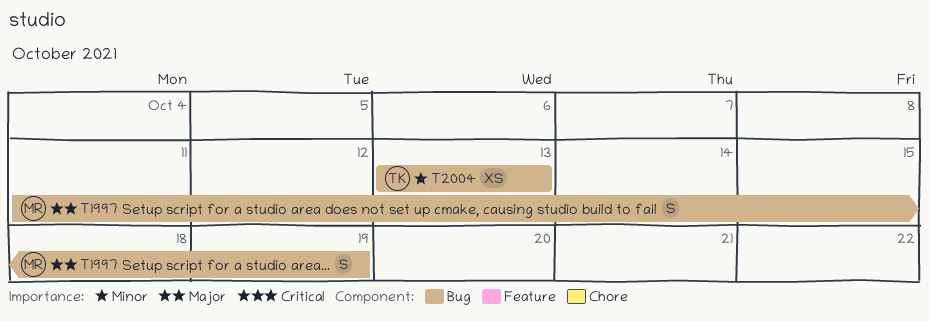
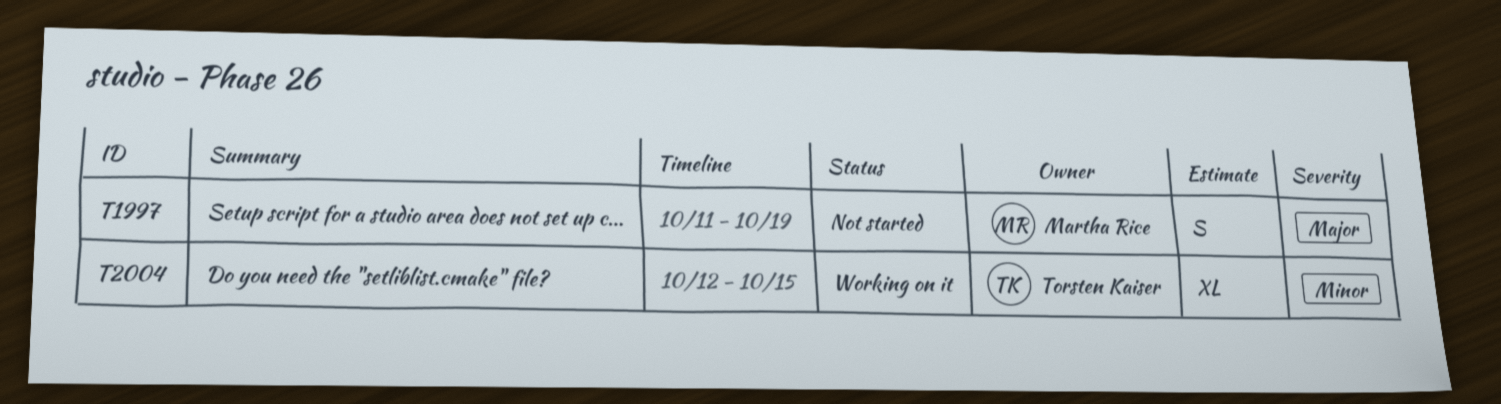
T2004, estimate: XS -> XL
T2004, start: Oct 13 -> Oct 12
T2004, due: Oct 13 -> Oct 15

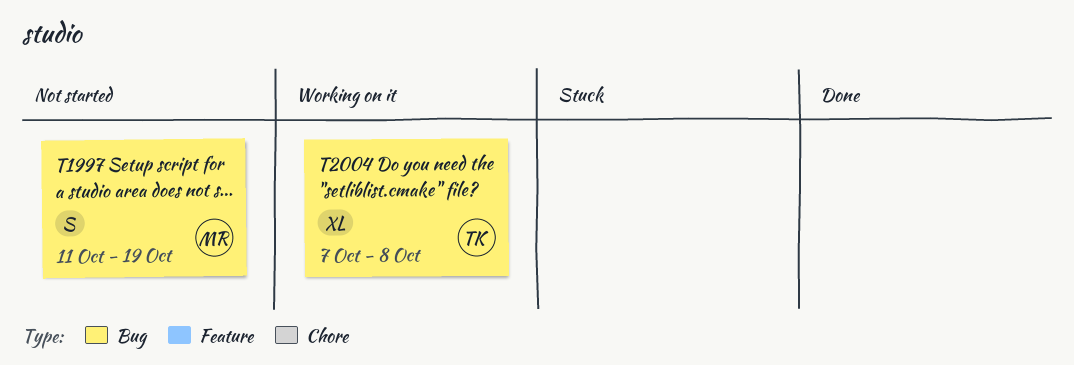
T2004, start: Oct 12 -> Oct 7
T2004, due: Oct 15 -> Oct 8

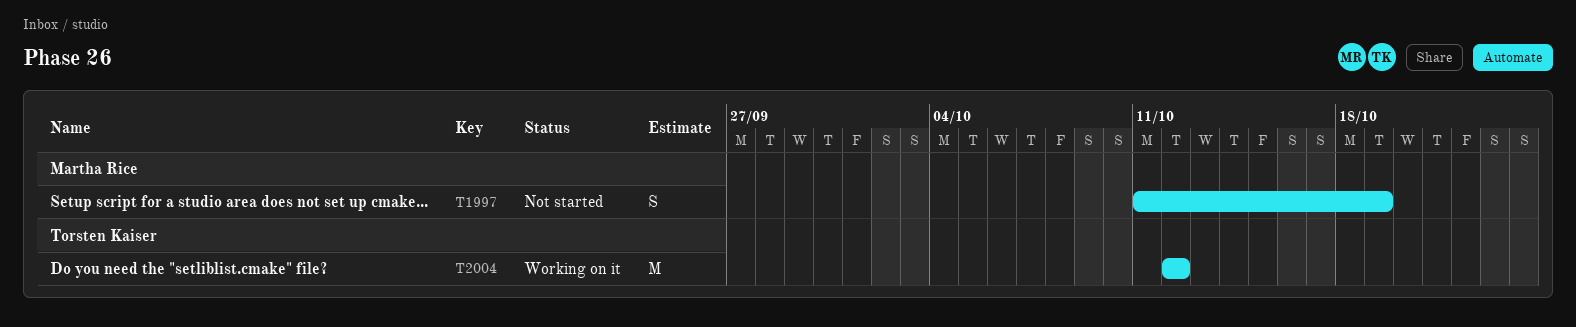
T2004, estimate: XL -> M
T2004, start: Oct 7 -> Oct 12
T2004, due: Oct 8 -> Oct 12

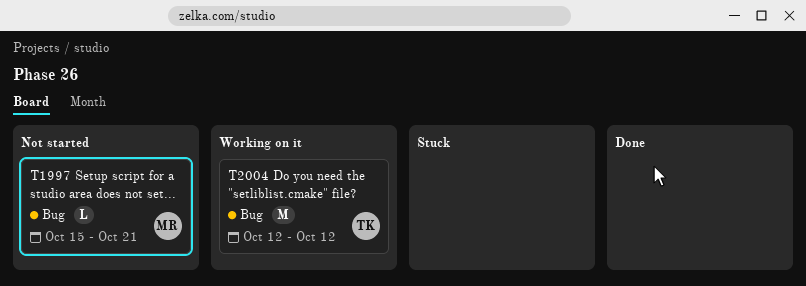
T1997, estimate: S -> L
T1997, start: Oct 11 -> Oct 15
T1997, due: Oct 19 -> Oct 21

